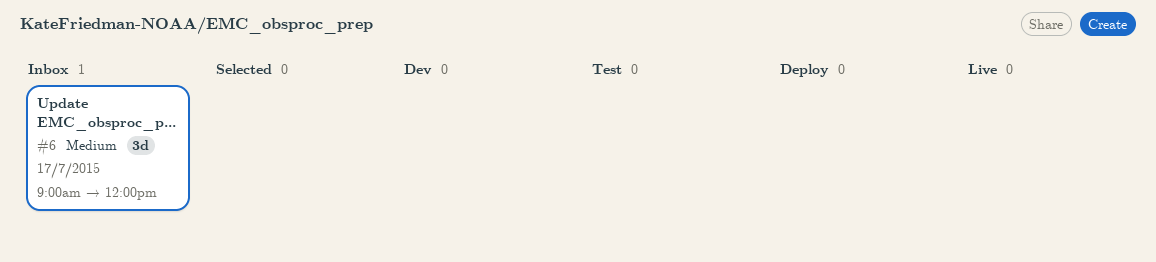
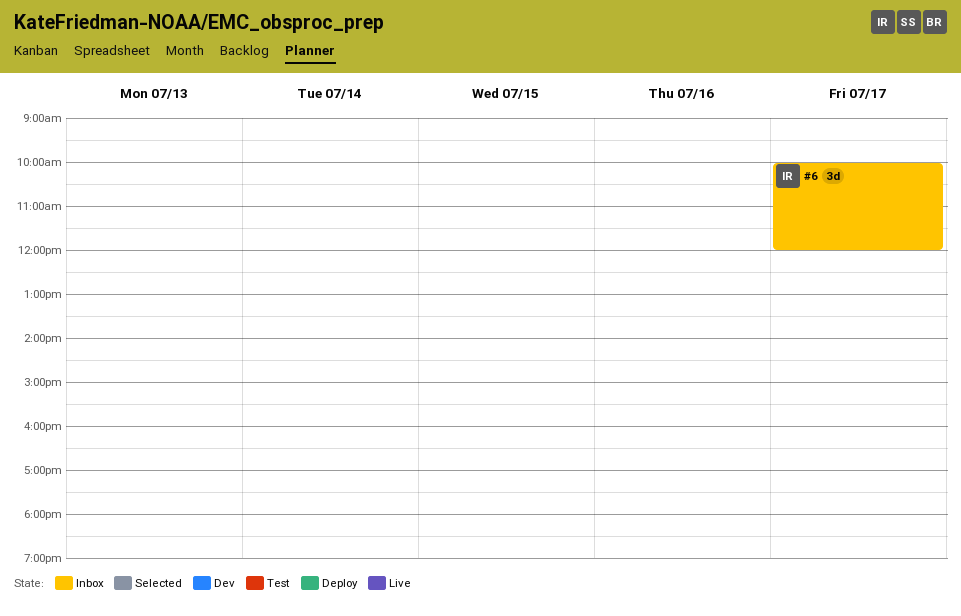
#6, begins: 09:00 -> 10:00

